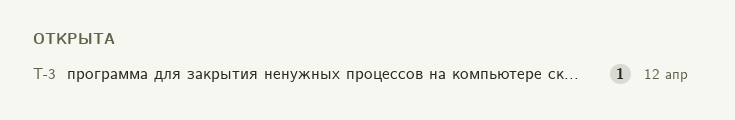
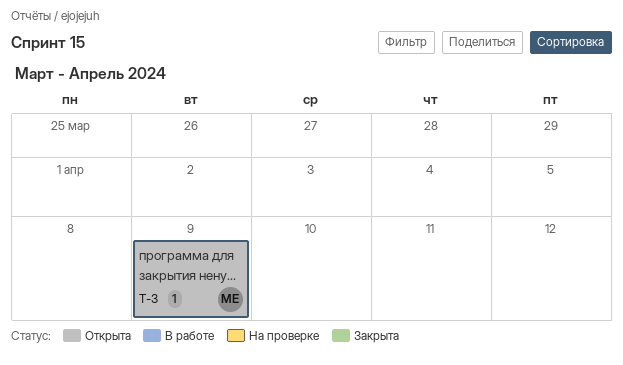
T-3, due: Apr 12 -> Apr 9

